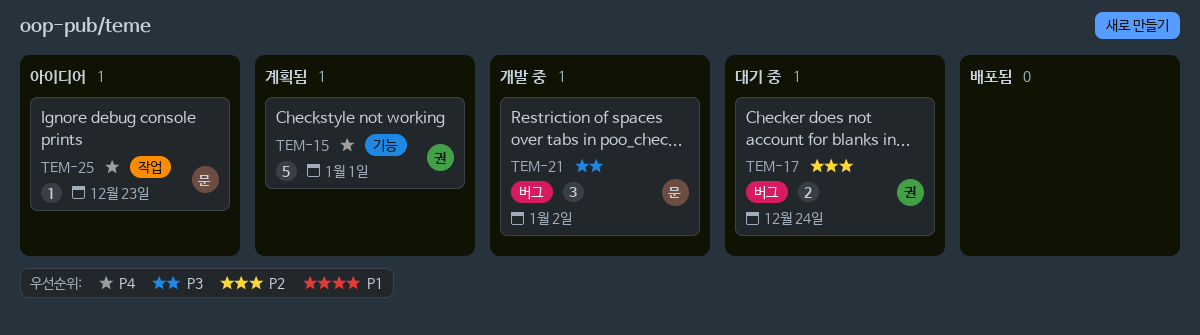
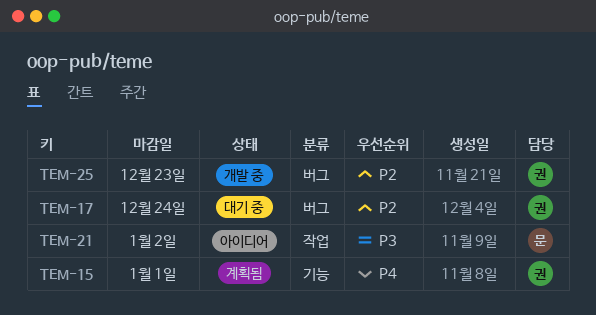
TEM-21, status: 개발 중 -> 아이디어
TEM-21, label: 버그 -> 작업
TEM-25, status: 아이디어 -> 개발 중
TEM-25, owner: 문 -> 권
TEM-25, priority: P4 -> P2
TEM-25, label: 작업 -> 버그

